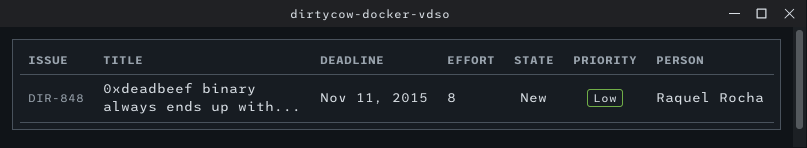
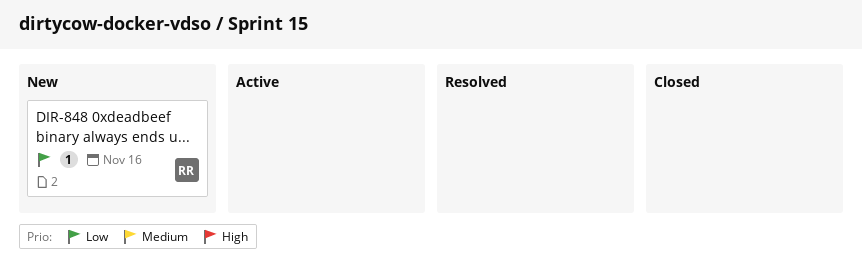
DIR-848, estimate: 8 -> 1
DIR-848, due: Nov 11 -> Nov 16

